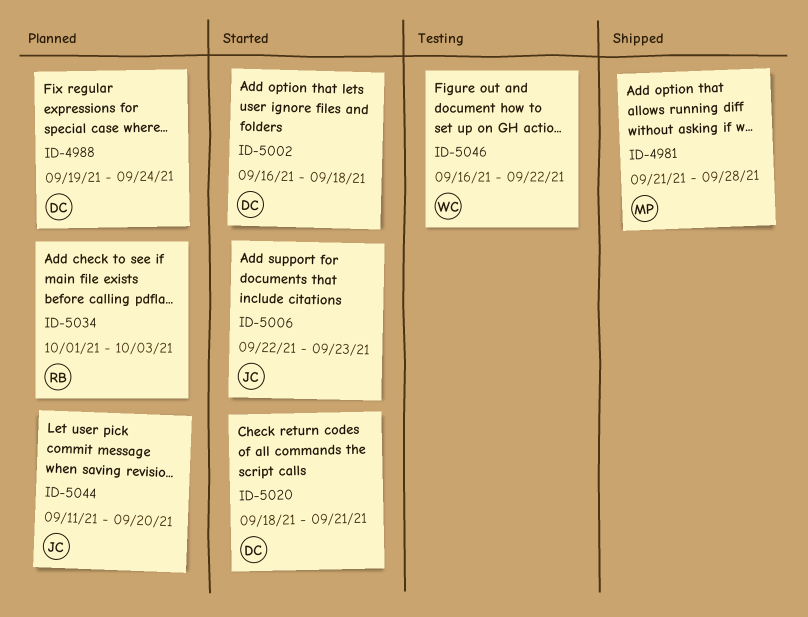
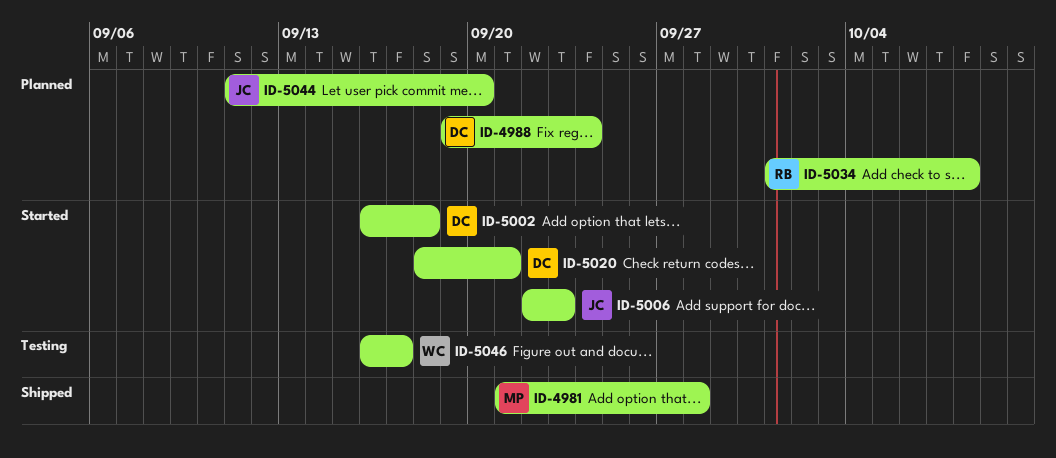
ID-5034, due: Oct 3 -> Oct 8
ID-5046, due: Sep 22 -> Sep 17

